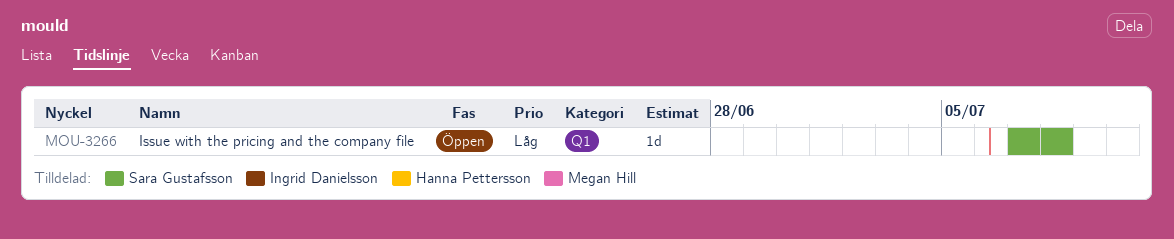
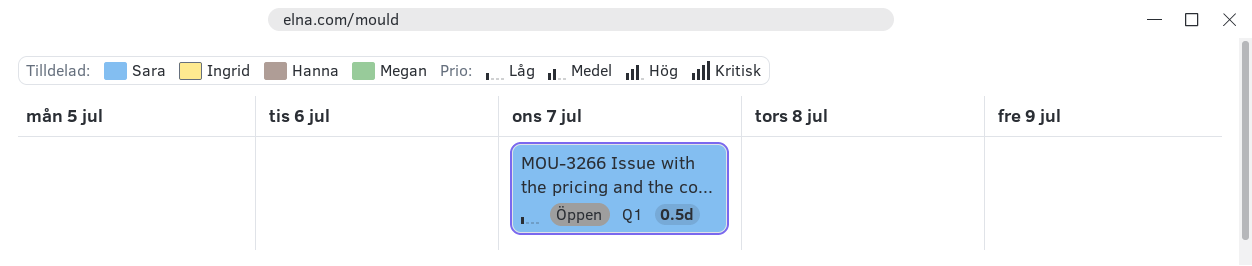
MOU-3266, estimate: 1d -> 0.5d
MOU-3266, due: Jul 8 -> Jul 7

